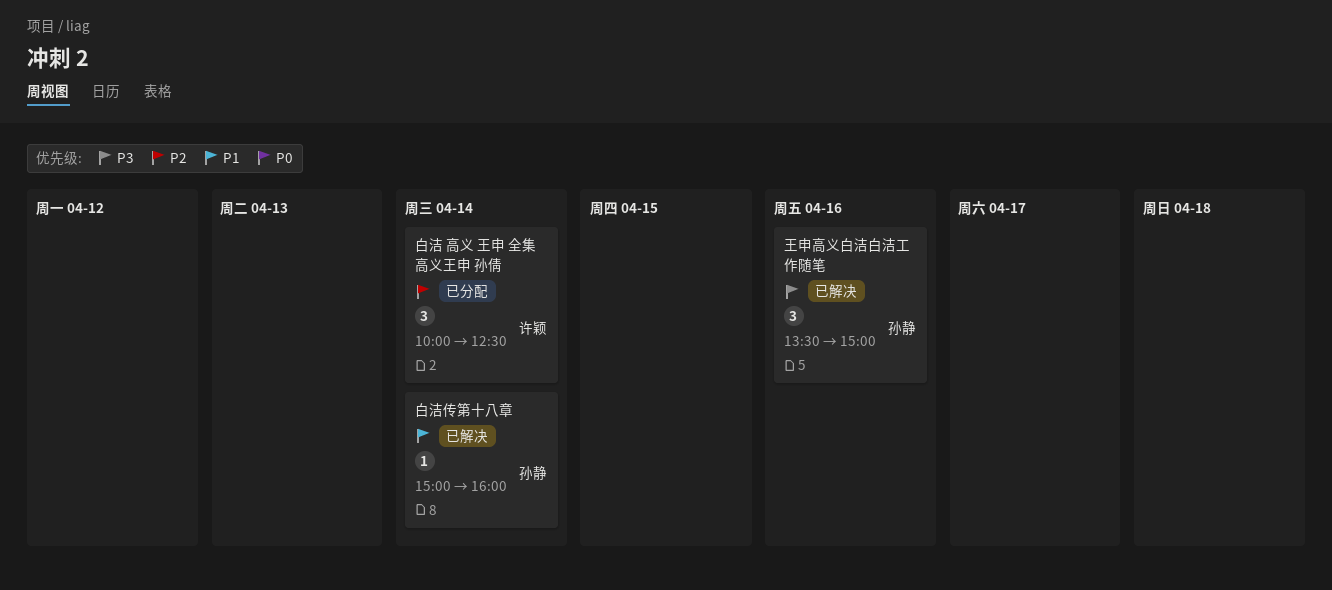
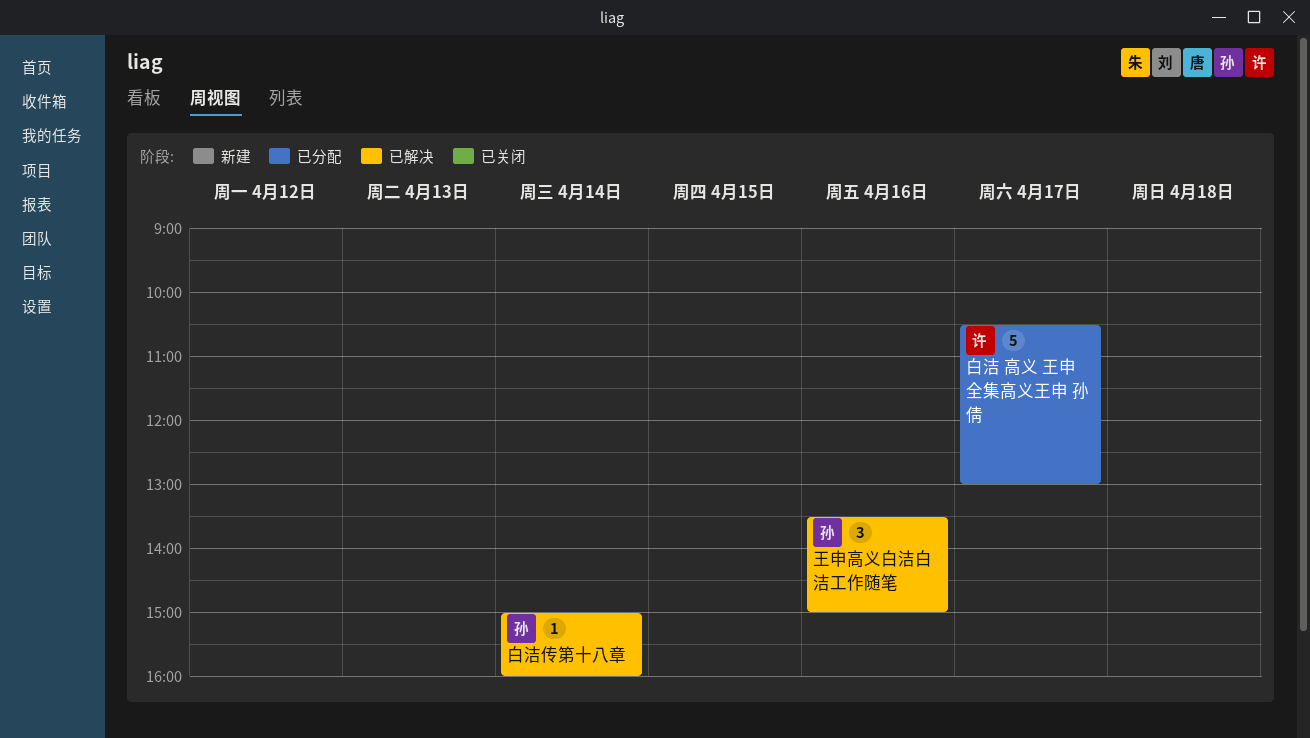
白洁 高义 王申 全集高义王申 孙倩, estimate: 3 -> 5
白洁 高义 王申 全集高义王申 孙倩, day: Apr 14 -> Apr 17
白洁 高义 王申 全集高义王申 孙倩, begins: 10:00 -> 10:30
白洁 高义 王申 全集高义王申 孙倩, ends: 12:30 -> 13:00

